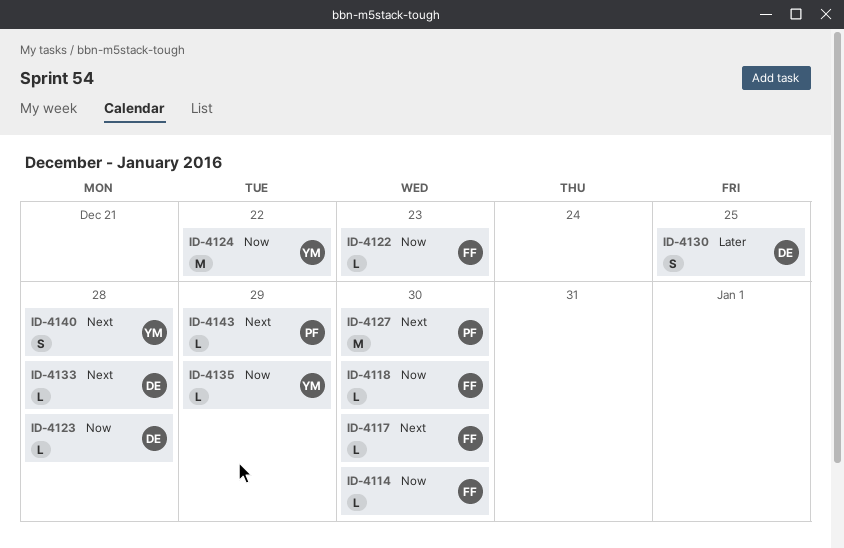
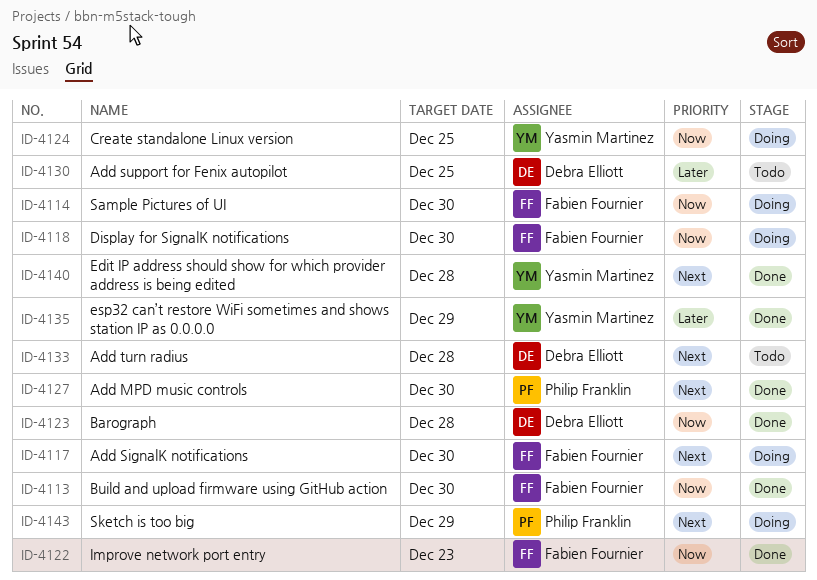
ID-4113: none -> present
ID-4124, due: Dec 22 -> Dec 25
ID-4135, priority: Now -> Later

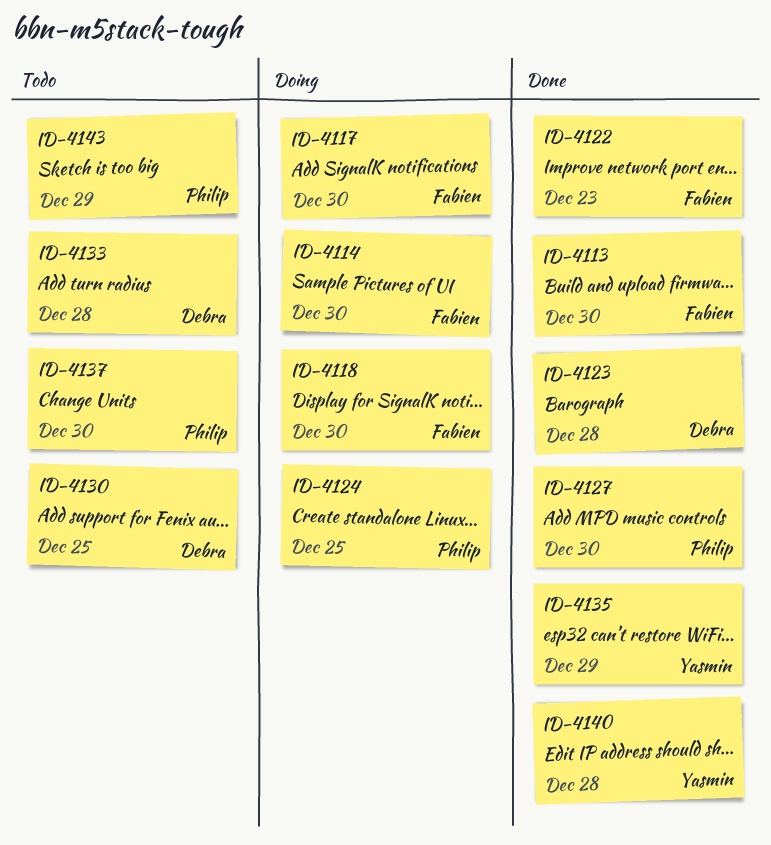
ID-4124, owner: Yasmin Martinez -> Philip Franklin
ID-4137: none -> present
ID-4143, status: Doing -> Todo

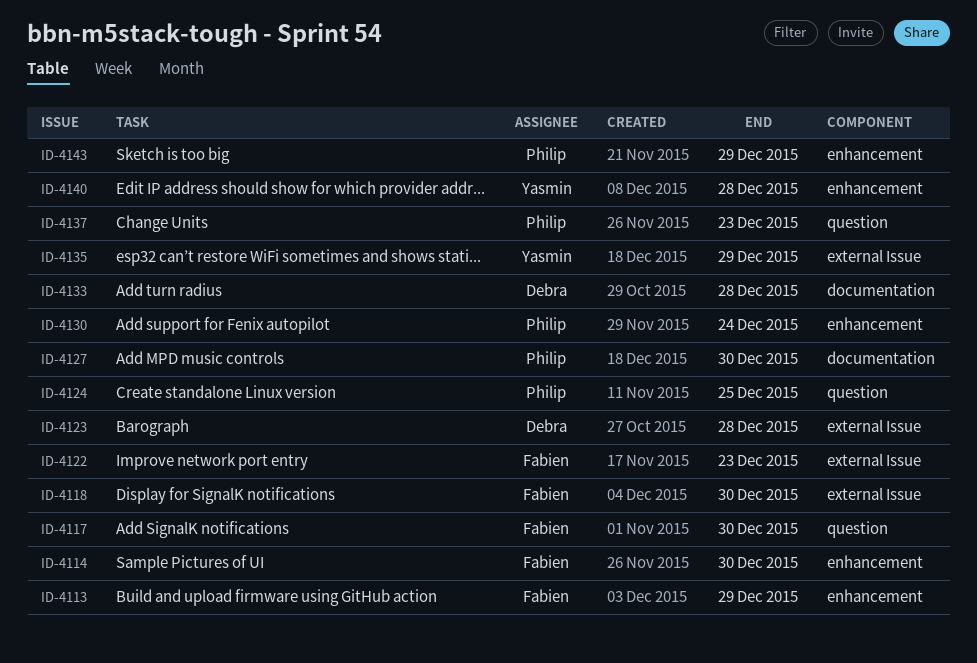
ID-4113, due: Dec 30 -> Dec 29
ID-4130, owner: Debra -> Philip
ID-4130, due: Dec 25 -> Dec 24
ID-4137, due: Dec 30 -> Dec 23

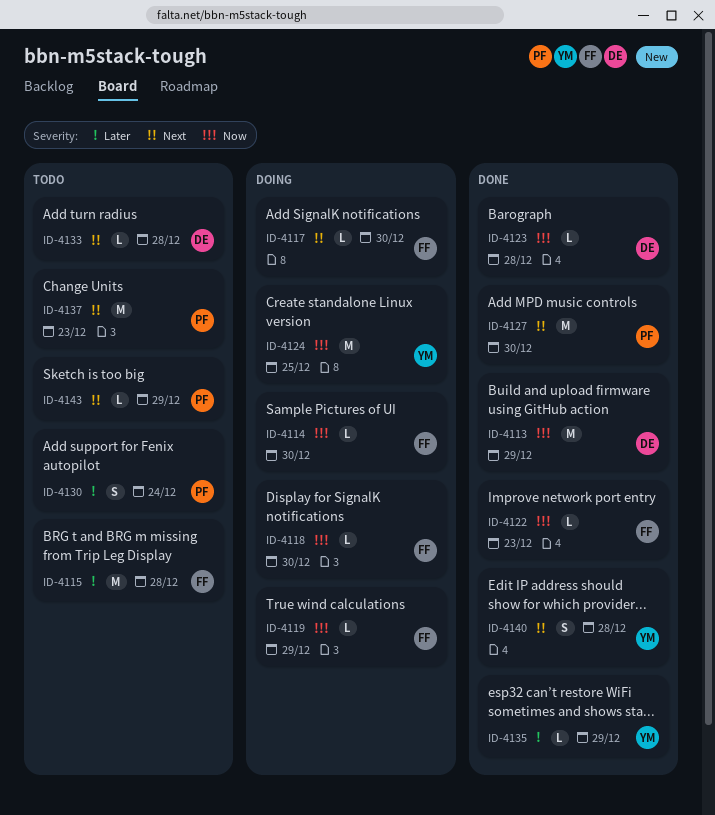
ID-4113, owner: Fabien -> Debra
ID-4115: none -> present
ID-4119: none -> present
ID-4124, owner: Philip -> Yasmin

